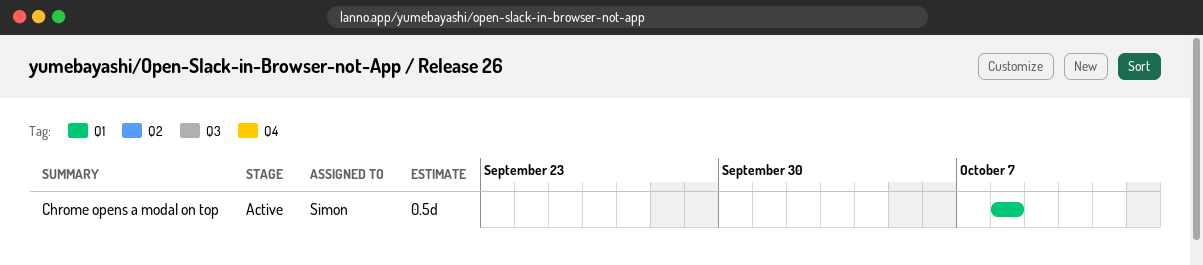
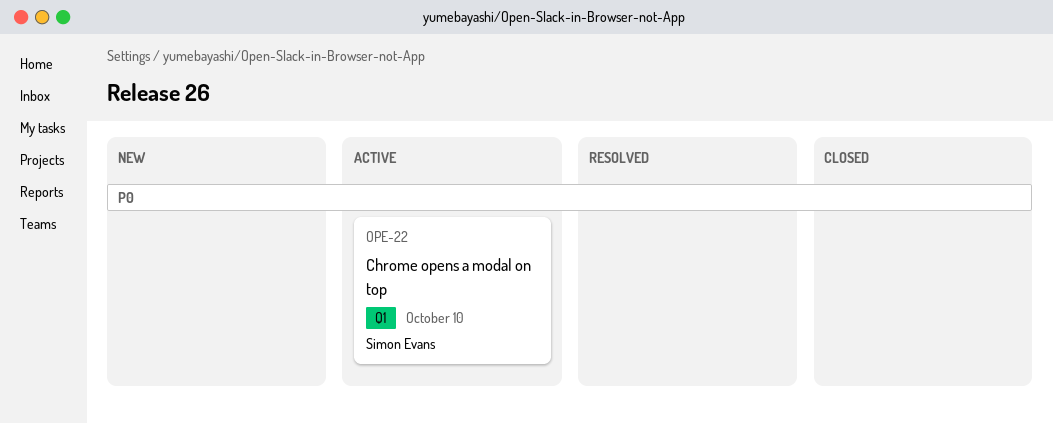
Chrome opens a modal on top, due: Oct 8 -> Oct 10

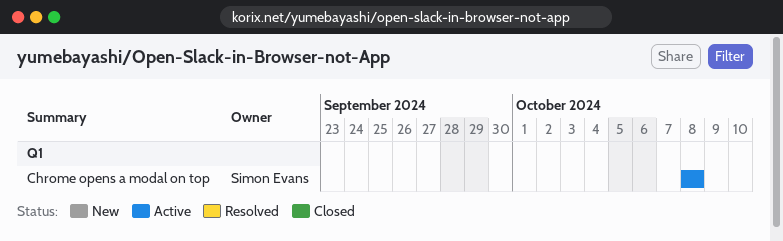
Chrome opens a modal on top, due: Oct 10 -> Oct 8

